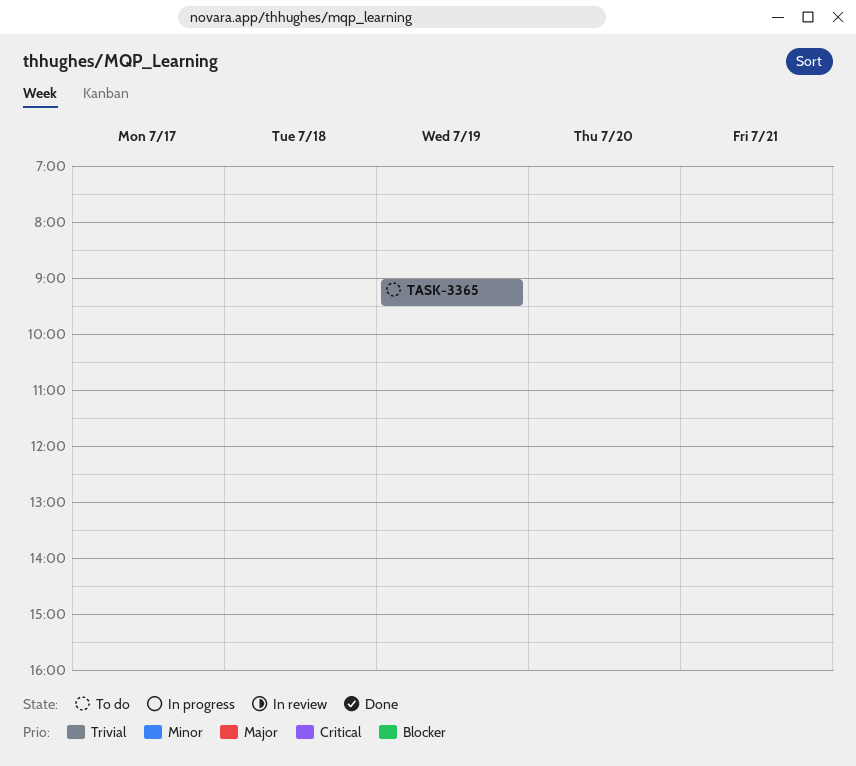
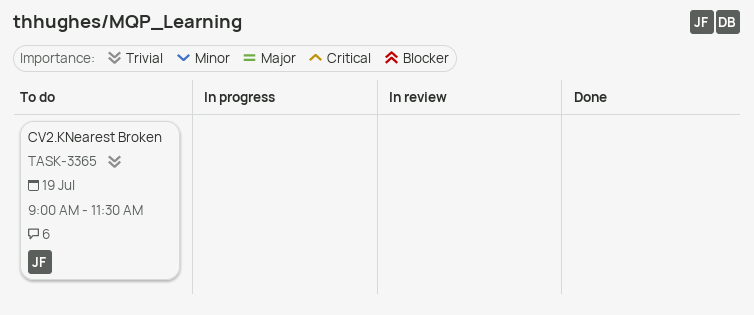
TASK-3365, ends: 09:30 -> 11:30

